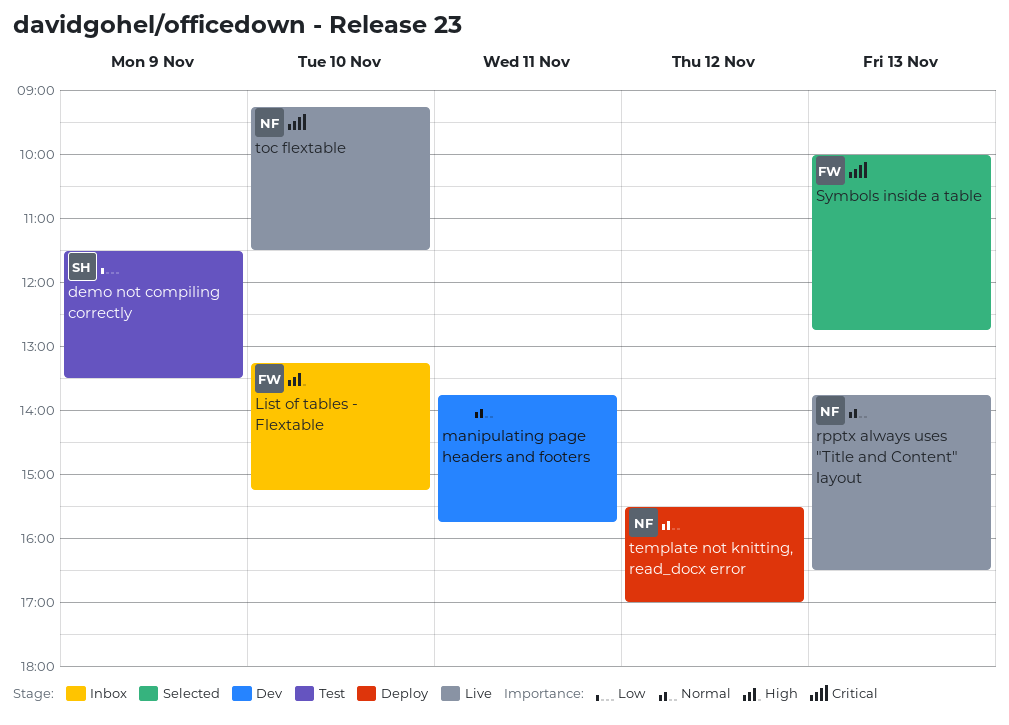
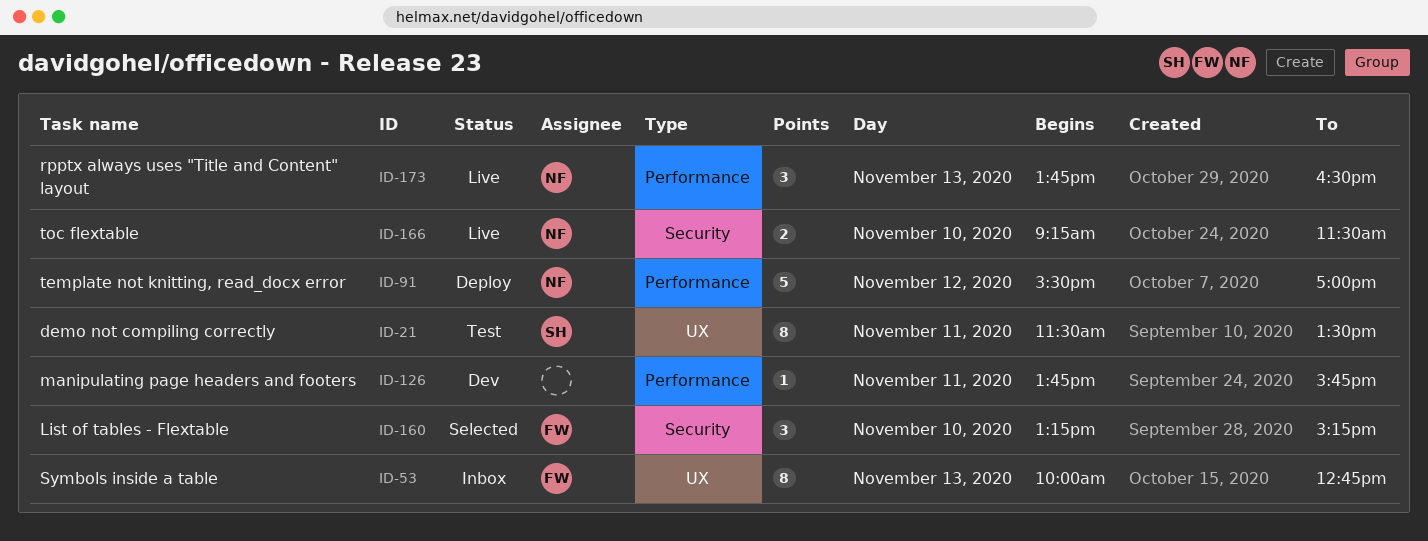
demo not compiling correctly, day: Nov 9 -> Nov 11
List of tables - Flextable, status: Inbox -> Selected
Symbols inside a table, status: Selected -> Inbox

